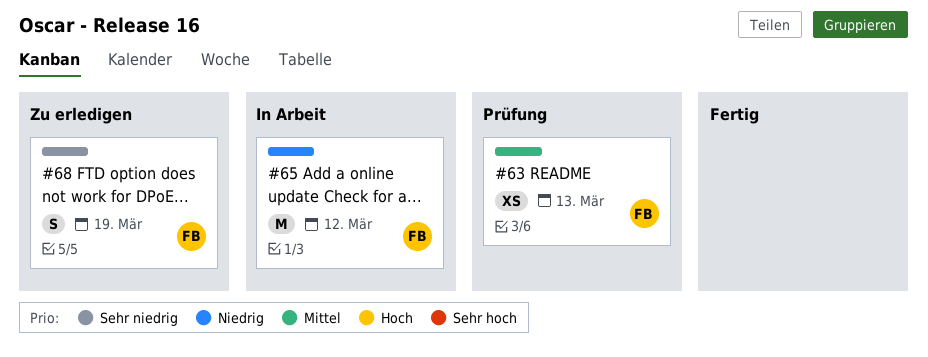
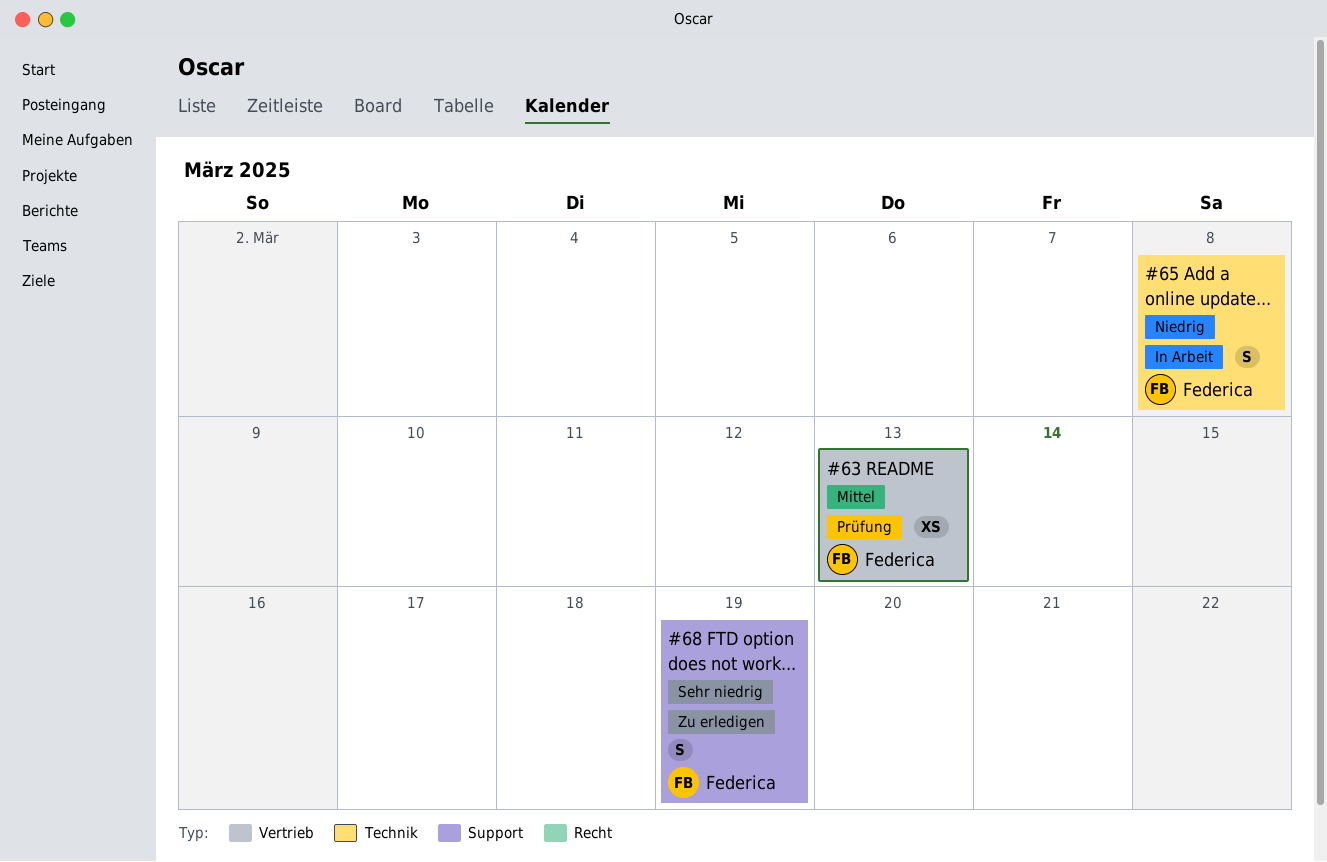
#65, estimate: M -> S
#65, due: Mar 12 -> Mar 8

